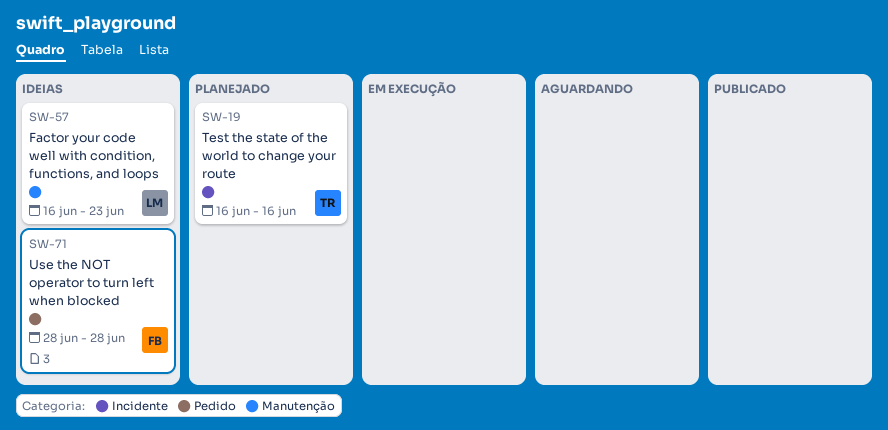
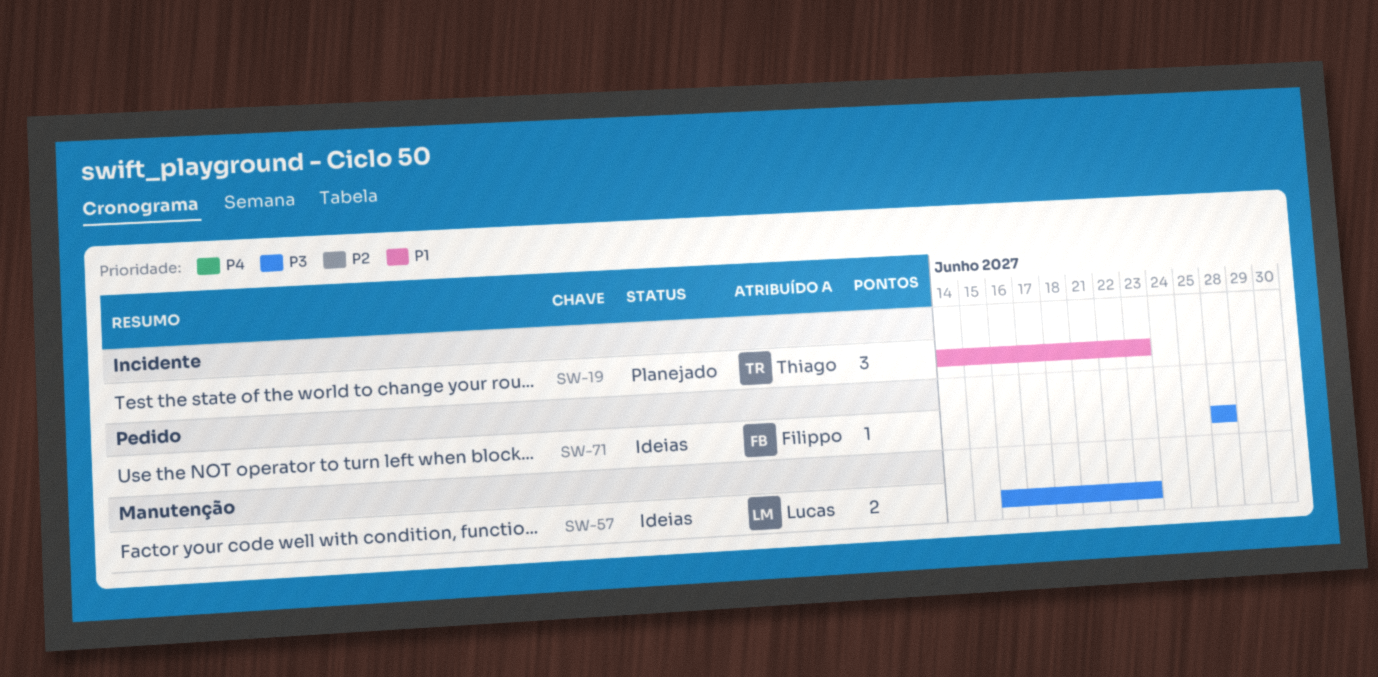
SW-19, start: Jun 16 -> Jun 14
SW-19, due: Jun 16 -> Jun 23

